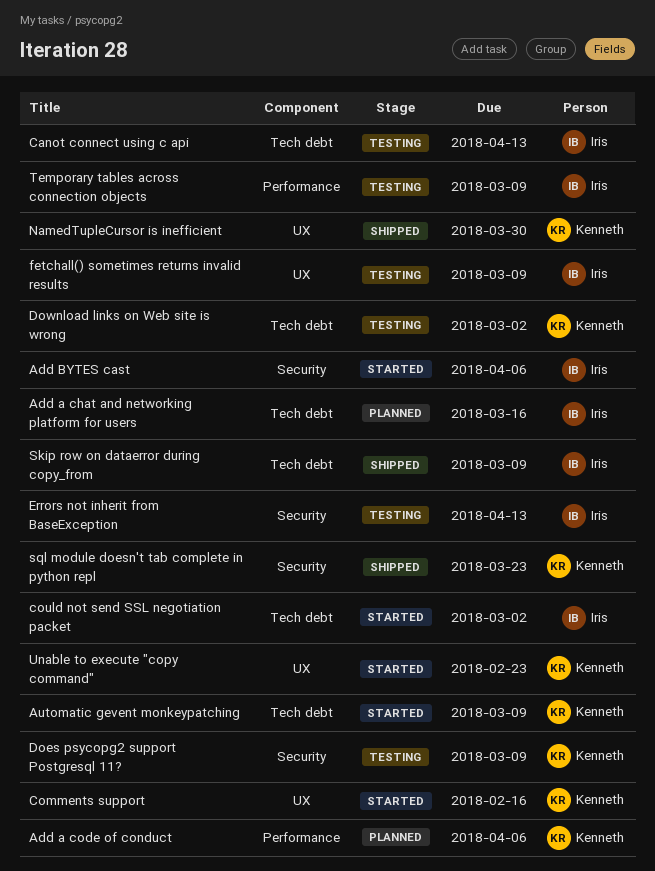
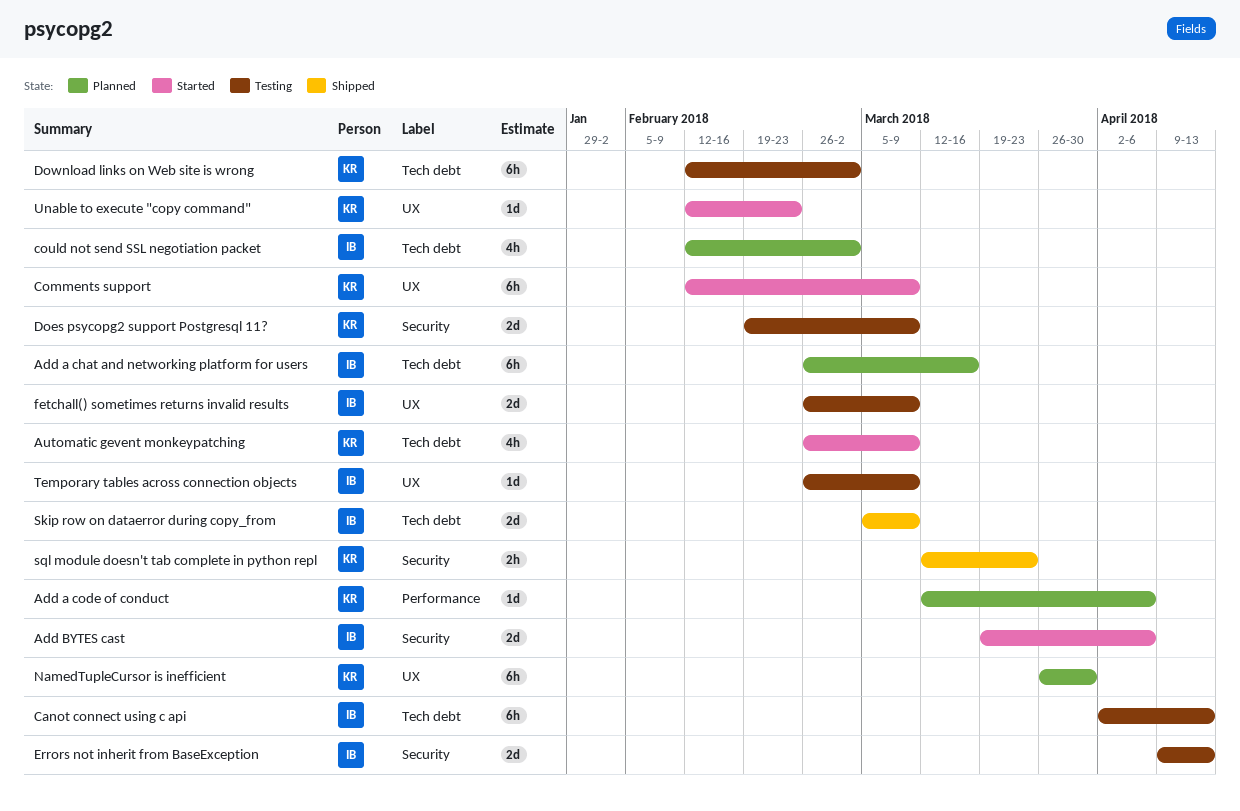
Comments support, due: Feb 16 -> Mar 9
could not send SSL negotiation packet, status: Started -> Planned
NamedTupleCursor is inefficient, status: Shipped -> Planned
Temporary tables across connection objects, label: Performance -> UX

